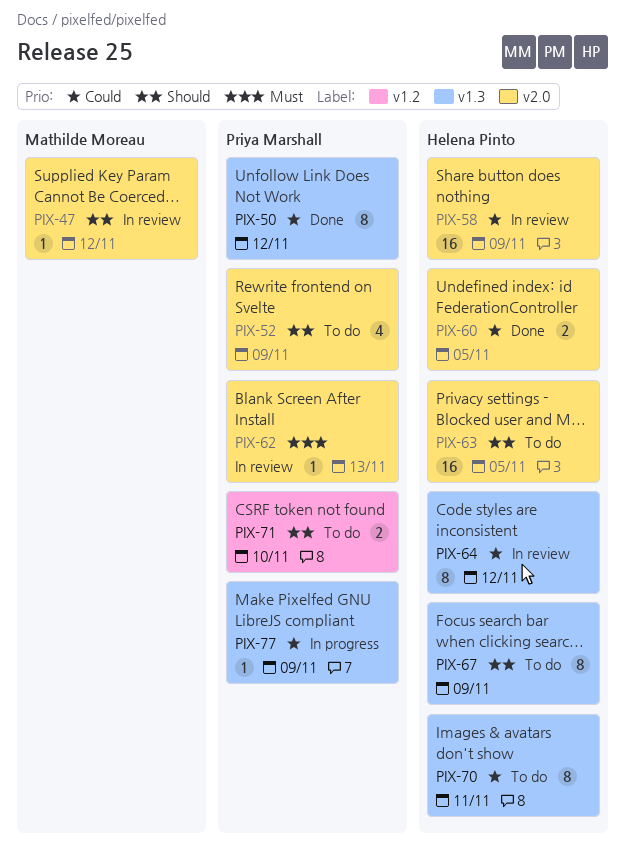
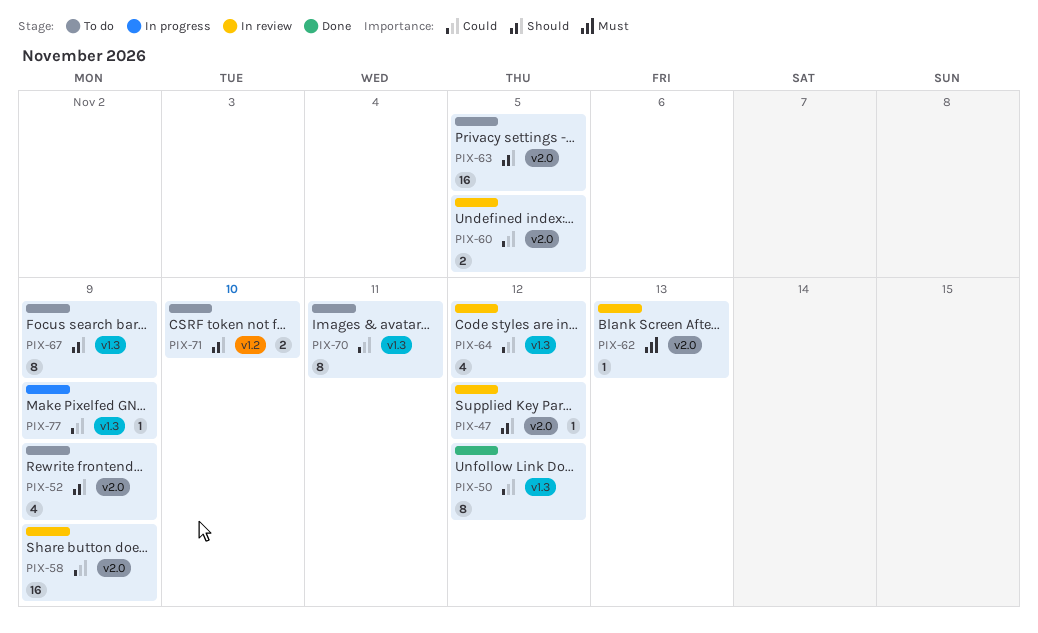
PIX-60, status: Done -> In review
PIX-64, estimate: 8 -> 4

